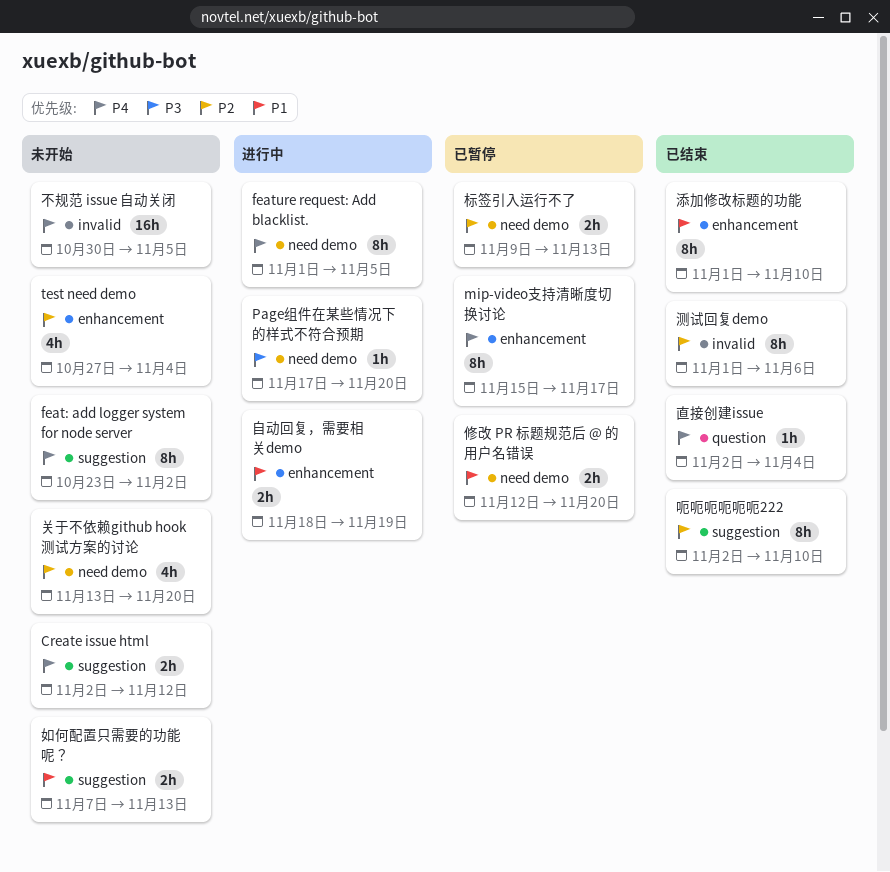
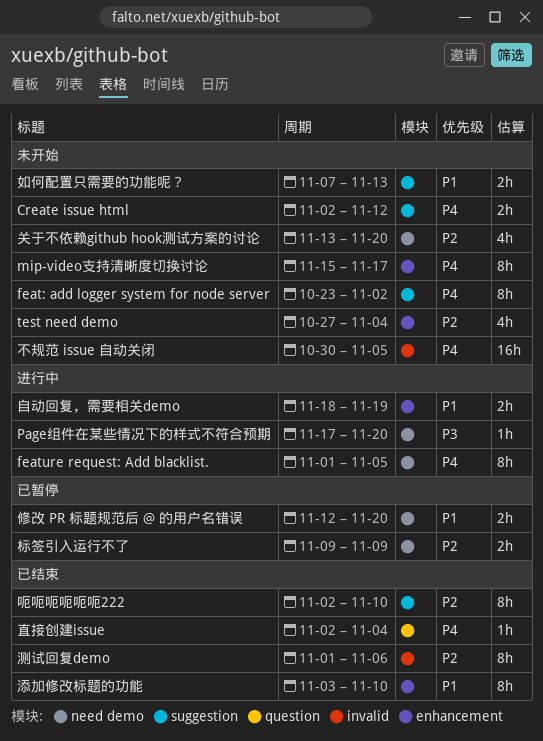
mip-video支持清晰度切换讨论, status: 已暂停 -> 未开始
标签引入运行不了, due: Nov 13 -> Nov 9
添加修改标题的功能, start: Nov 1 -> Nov 3

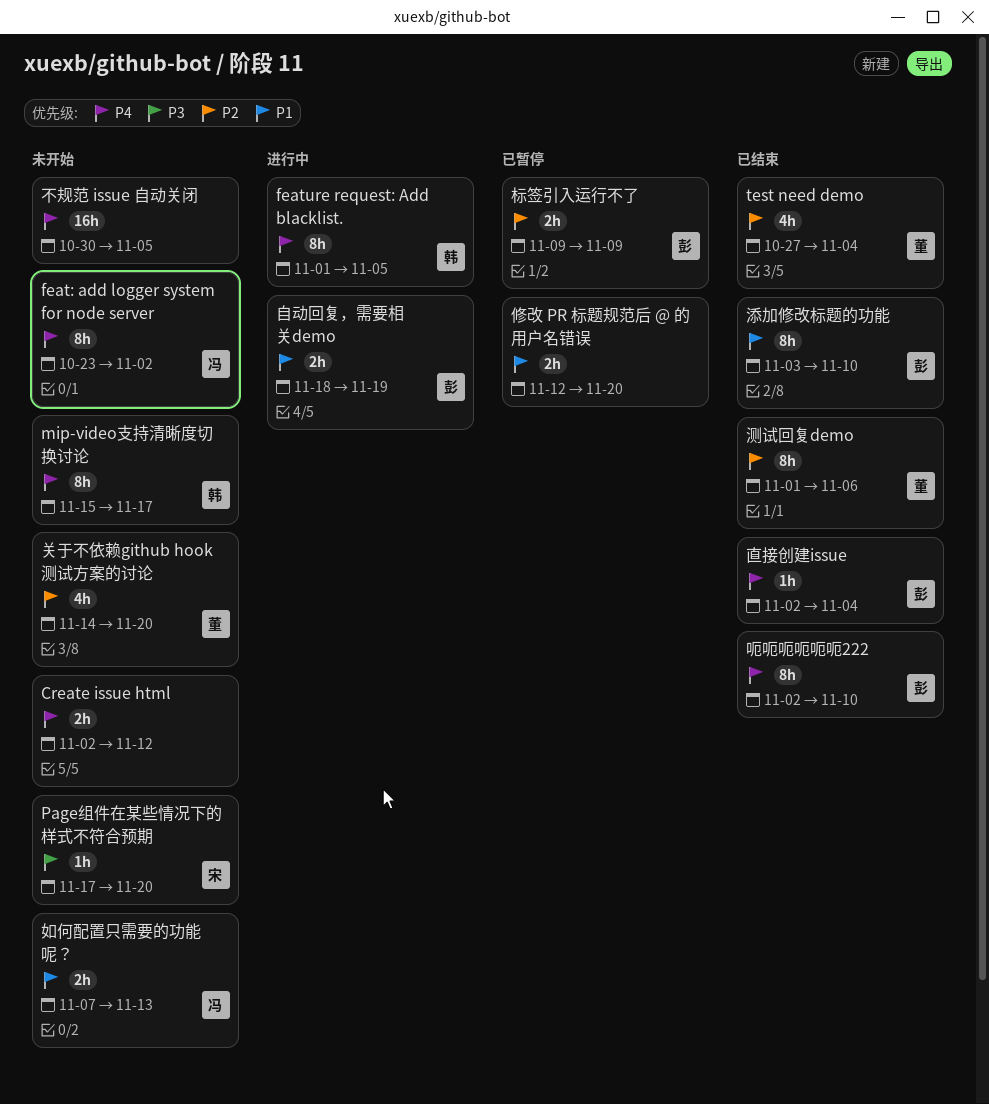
Page组件在某些情况下的样式不符合预期, status: 进行中 -> 未开始
test need demo, status: 未开始 -> 已结束
关于不依赖github hook测试方案的讨论, start: Nov 13 -> Nov 14
呃呃呃呃呃呃222, priority: P2 -> P4

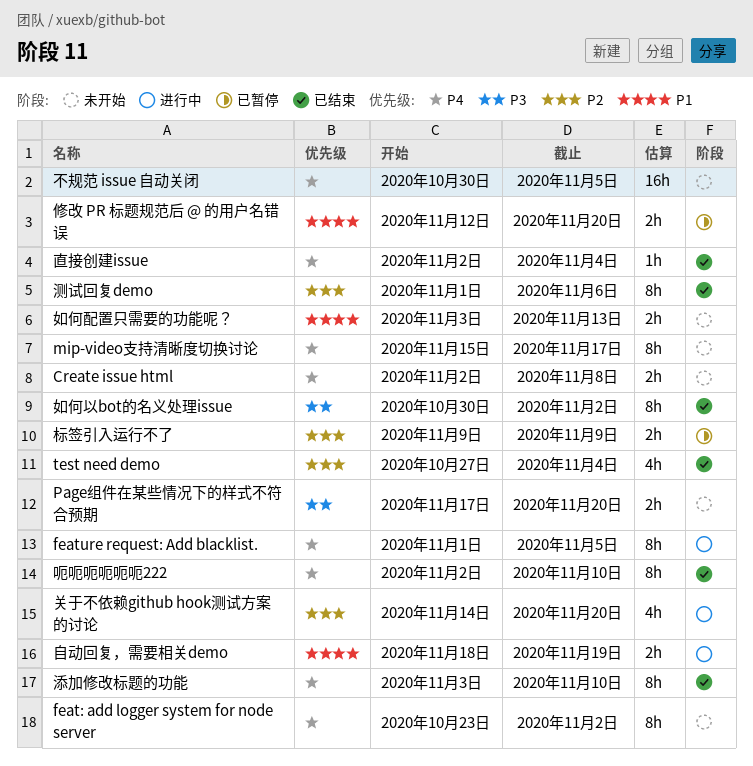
Create issue html, due: Nov 12 -> Nov 8
Page组件在某些情况下的样式不符合预期, estimate: 1h -> 2h
关于不依赖github hook测试方案的讨论, status: 未开始 -> 进行中
如何以bot的名义处理issue: none -> present
如何配置只需要的功能呢？, start: Nov 7 -> Nov 3
添加修改标题的功能, priority: P1 -> P4

